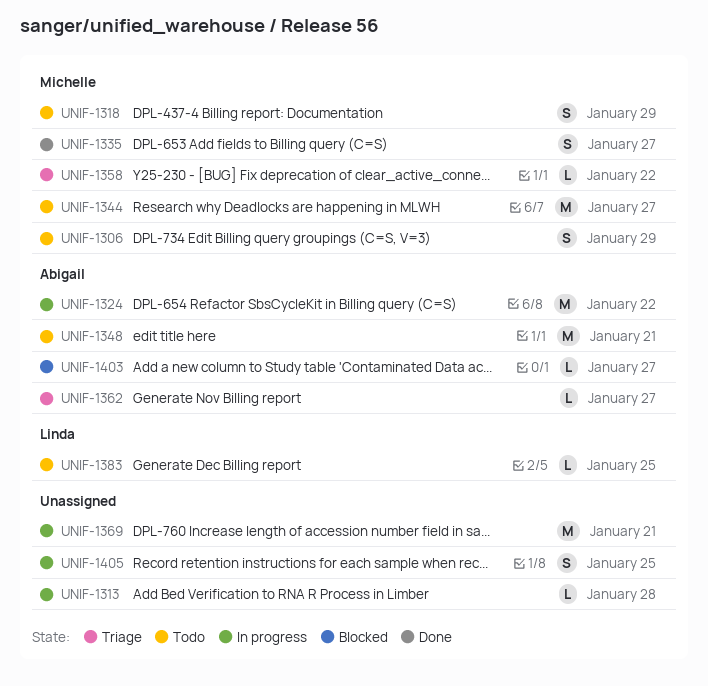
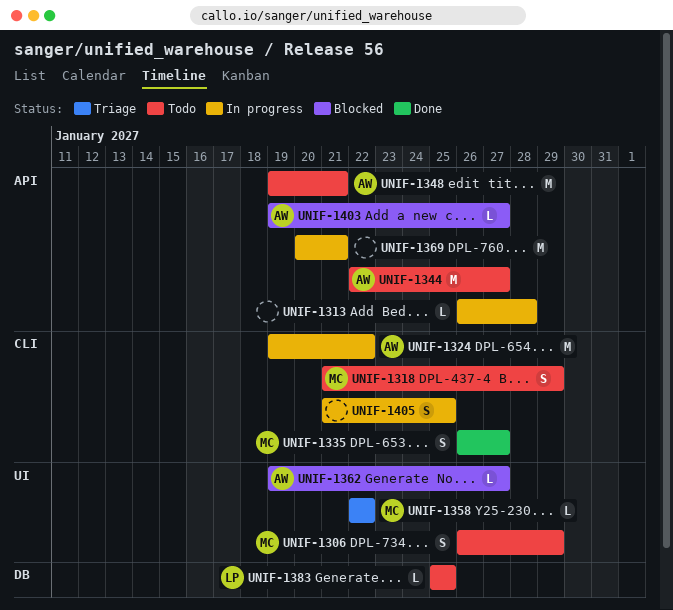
UNIF-1344, owner: Michelle -> Abigail
UNIF-1362, status: Triage -> Blocked

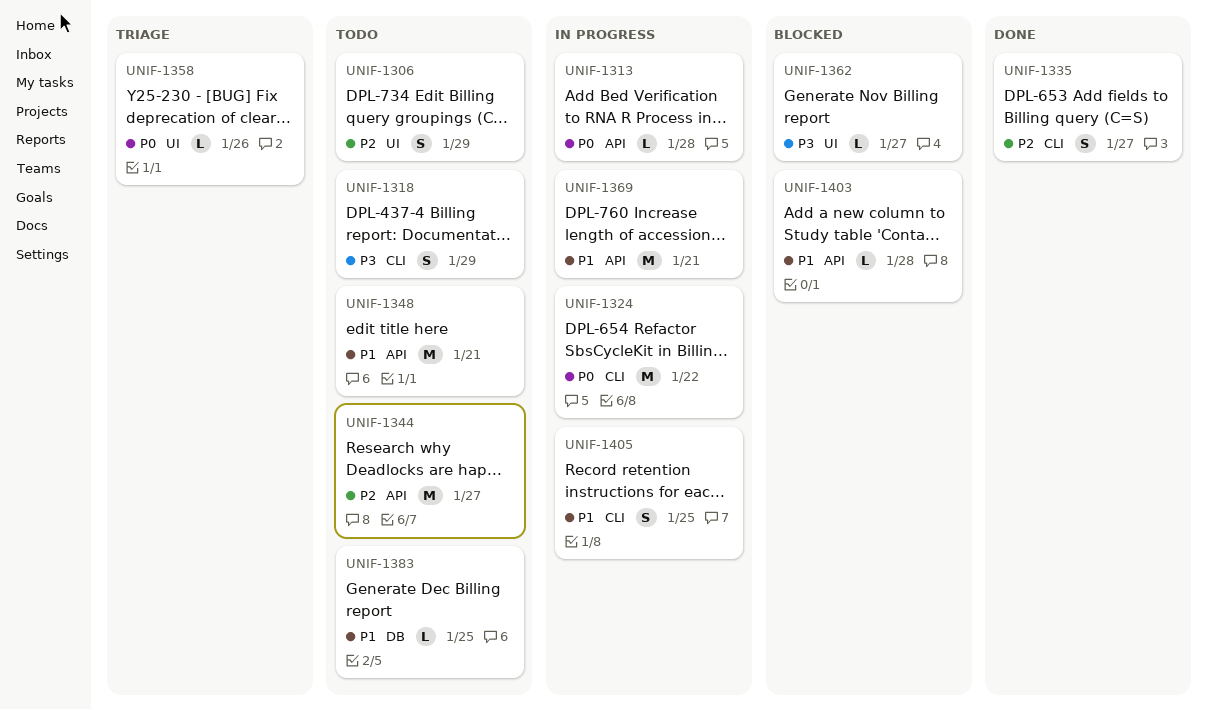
UNIF-1358, due: Jan 22 -> Jan 26
UNIF-1403, due: Jan 27 -> Jan 28

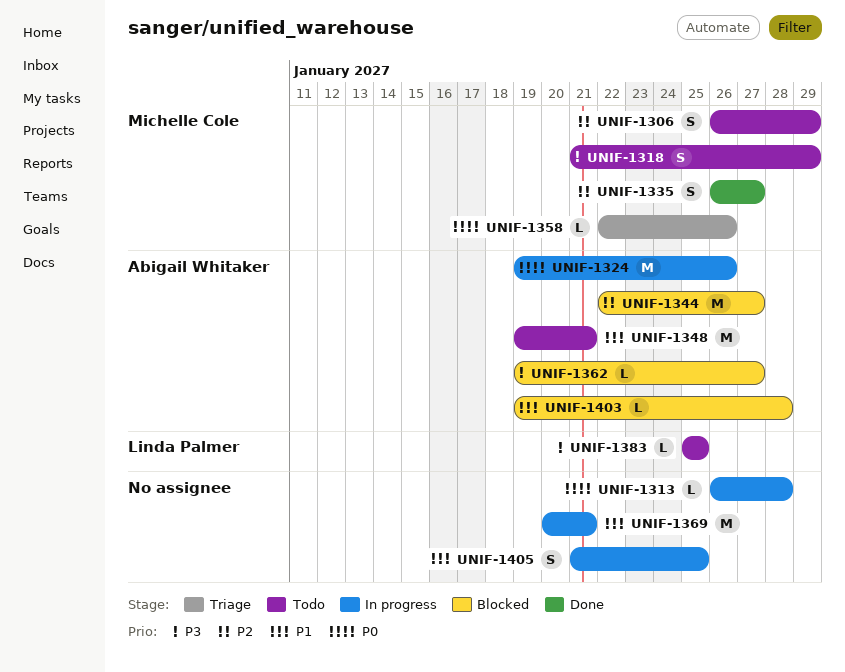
UNIF-1324, due: Jan 22 -> Jan 26
UNIF-1344, status: Todo -> Blocked
UNIF-1383, priority: P1 -> P3

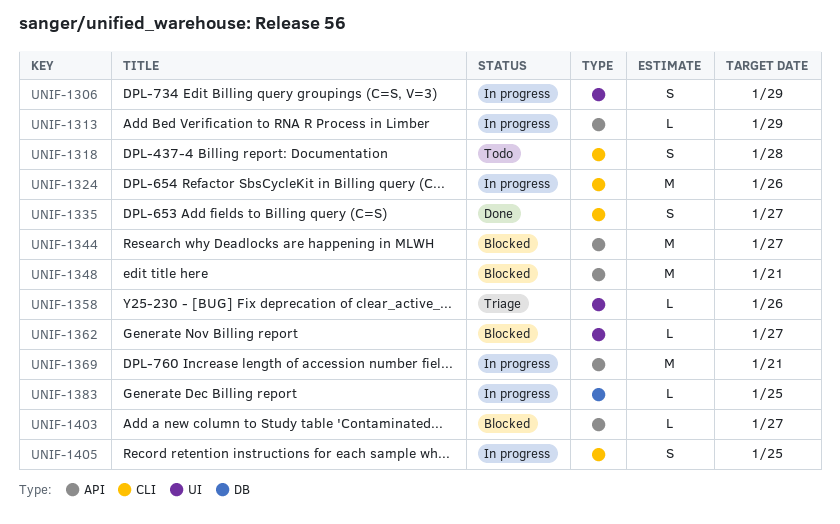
UNIF-1306, status: Todo -> In progress
UNIF-1313, due: Jan 28 -> Jan 29
UNIF-1318, due: Jan 29 -> Jan 28
UNIF-1348, status: Todo -> Blocked
UNIF-1383, status: Todo -> In progress
UNIF-1403, due: Jan 28 -> Jan 27

